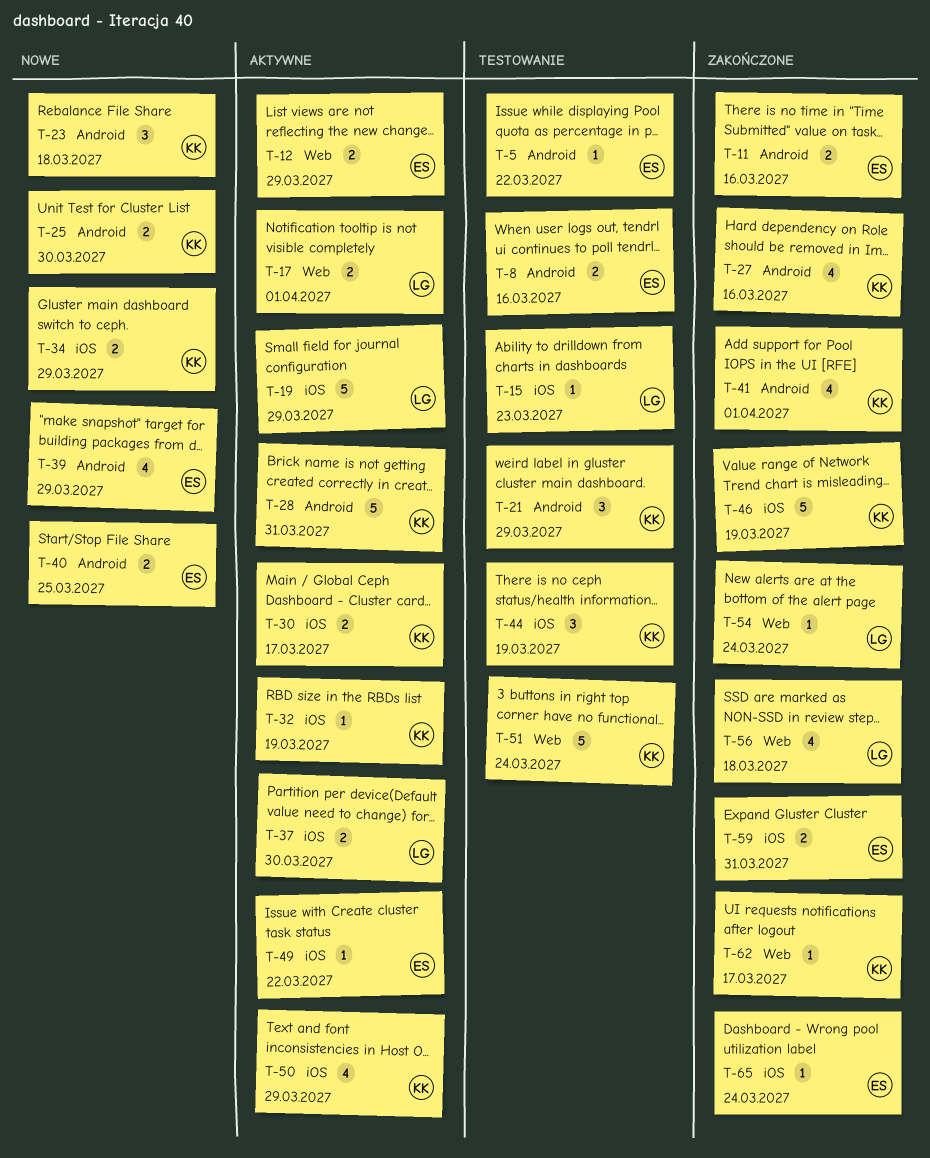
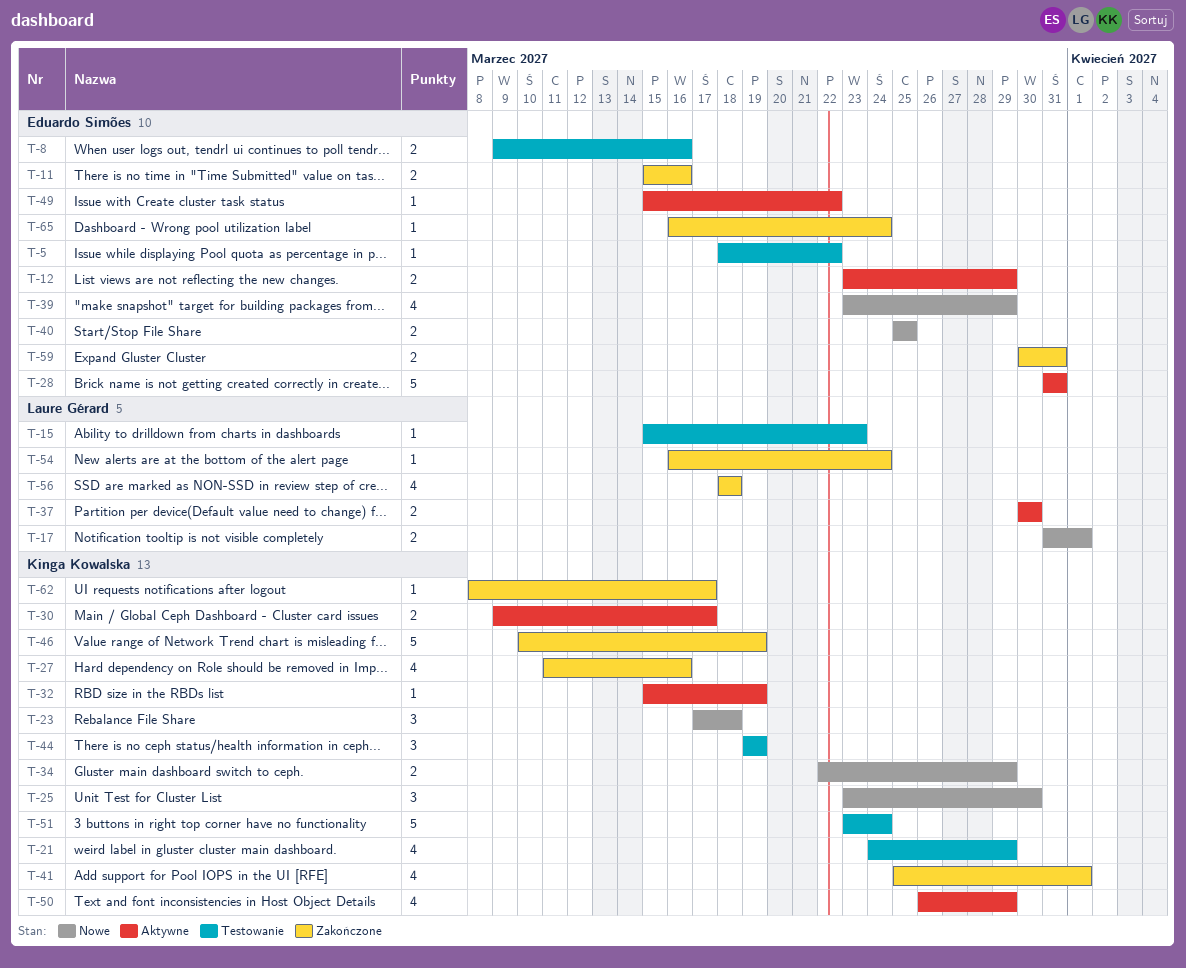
T-17, status: Aktywne -> Nowe
T-19: present -> none
T-21, estimate: 3 -> 4
T-25, estimate: 2 -> 3
T-28, owner: Kinga Kowalska -> Eduardo Simões

